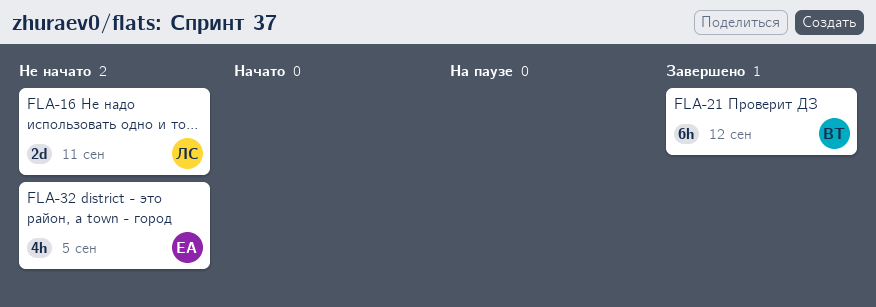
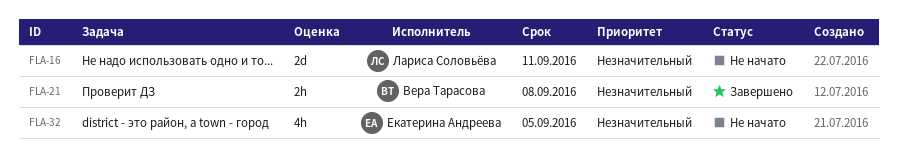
FLA-21, estimate: 6h -> 2h
FLA-21, due: Sep 12 -> Sep 8

